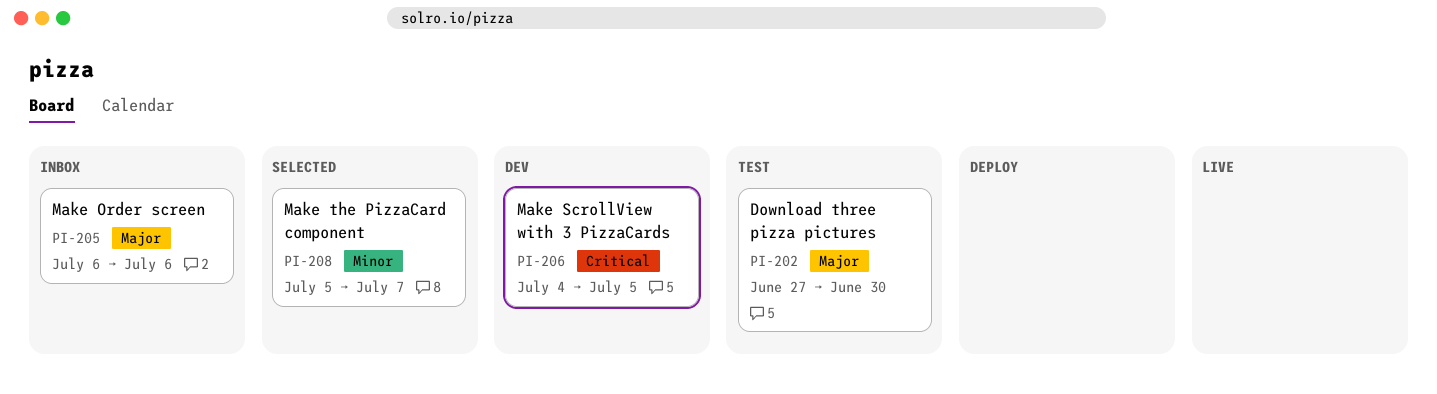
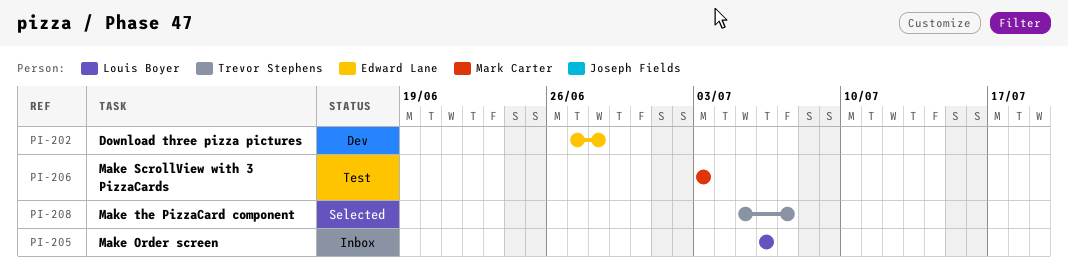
PI-202, status: Test -> Dev
PI-202, due: Jun 30 -> Jun 28
PI-206, status: Dev -> Test
PI-206, start: Jul 4 -> Jul 3
PI-206, due: Jul 5 -> Jul 3

